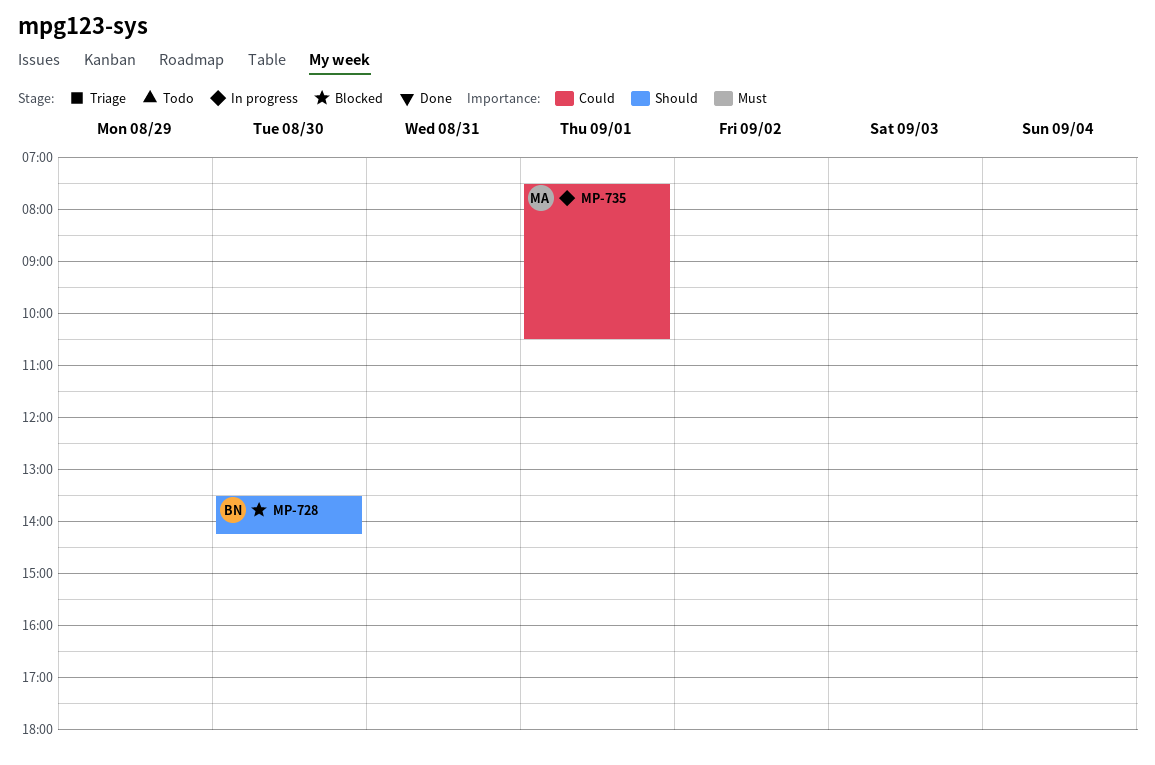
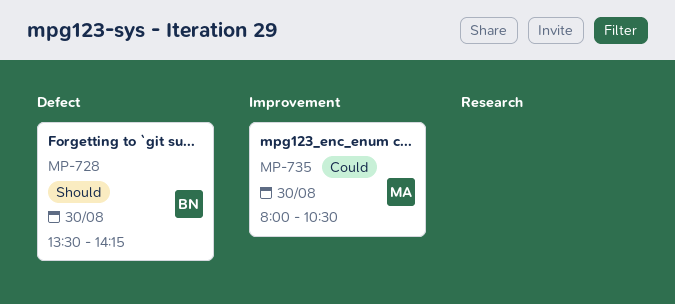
MP-735, day: Sep 1 -> Aug 30
MP-735, begins: 07:30 -> 08:00

